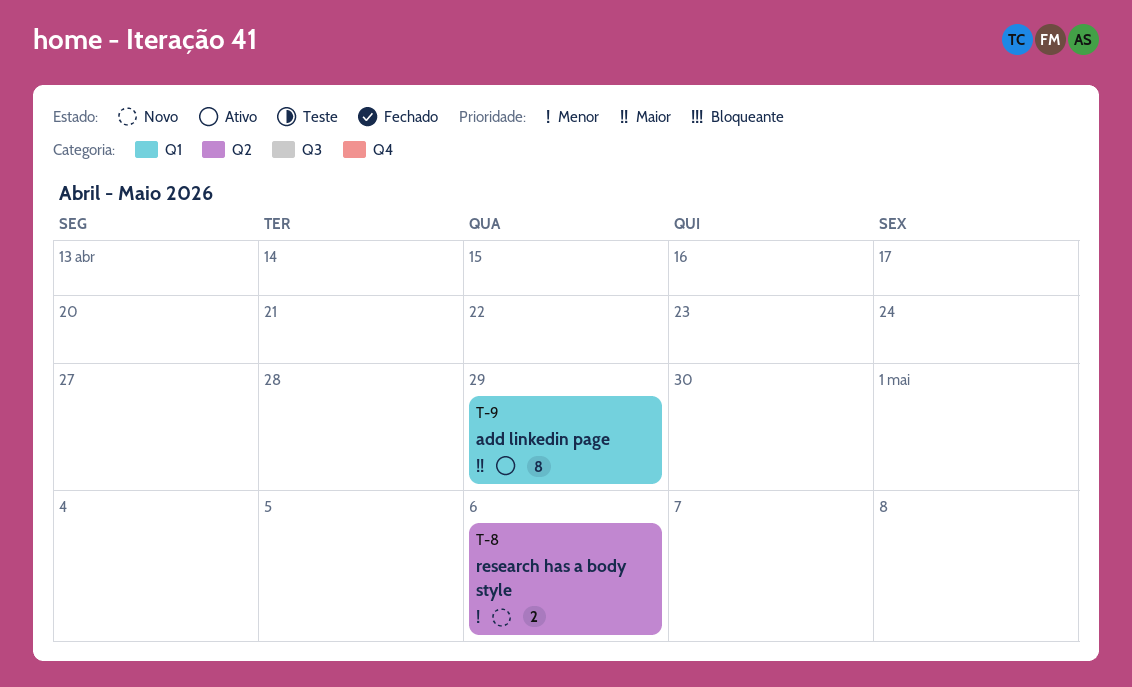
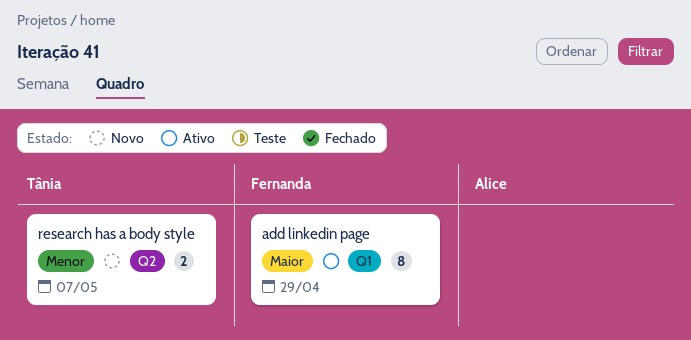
research has a body style, due: May 6 -> May 7

